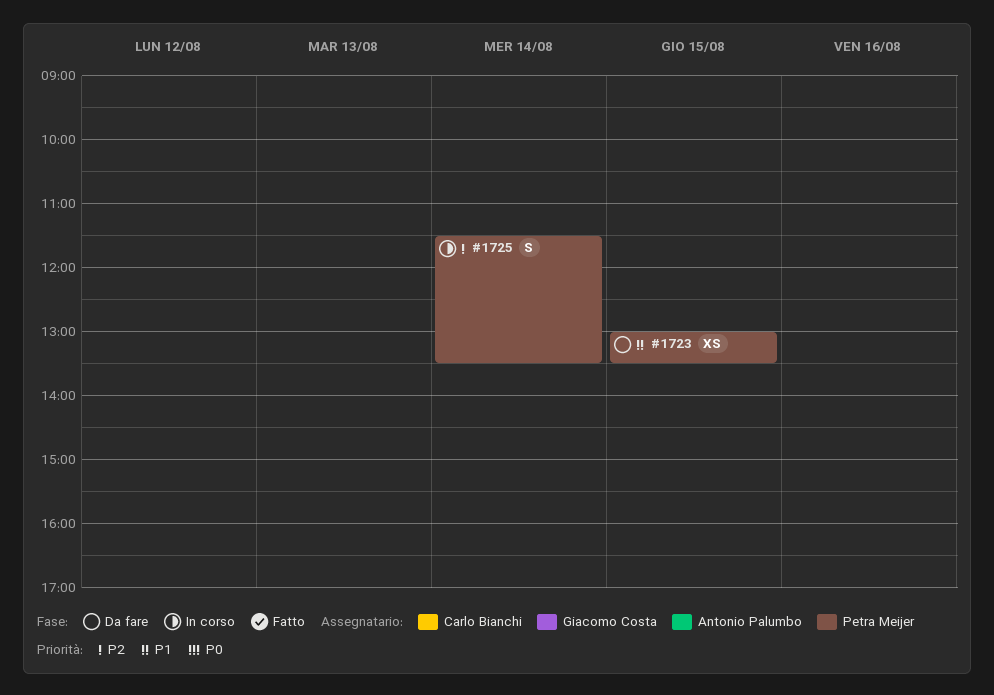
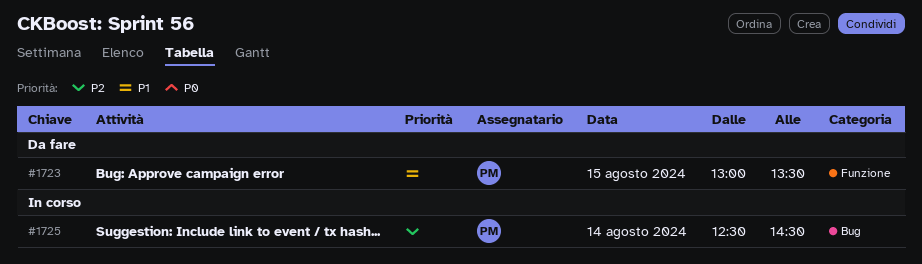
#1725, begins: 11:30 -> 12:30
#1725, ends: 13:30 -> 14:30

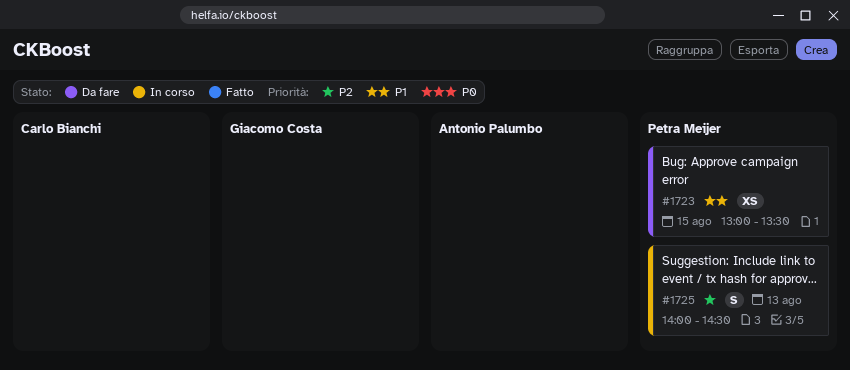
#1725, day: Aug 14 -> Aug 13
#1725, begins: 12:30 -> 14:00

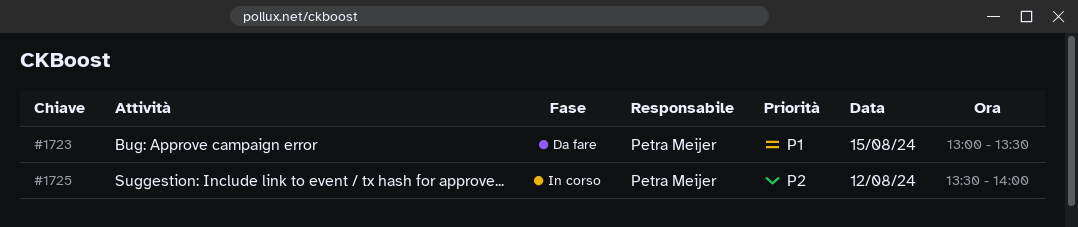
#1725, day: Aug 13 -> Aug 12
#1725, begins: 14:00 -> 13:30
#1725, ends: 14:30 -> 14:00

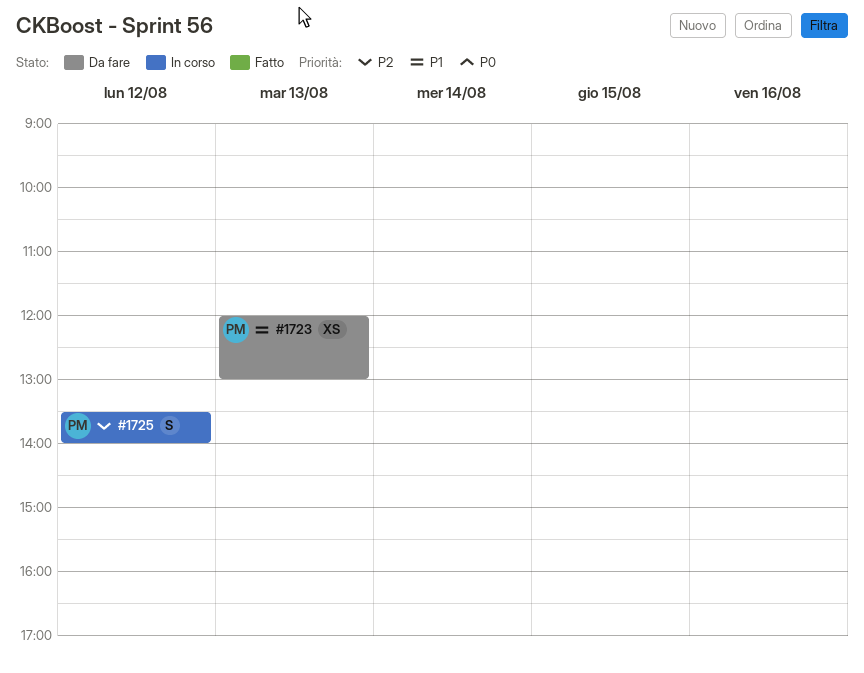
#1723, day: Aug 15 -> Aug 13
#1723, begins: 13:00 -> 12:00
#1723, ends: 13:30 -> 13:00

